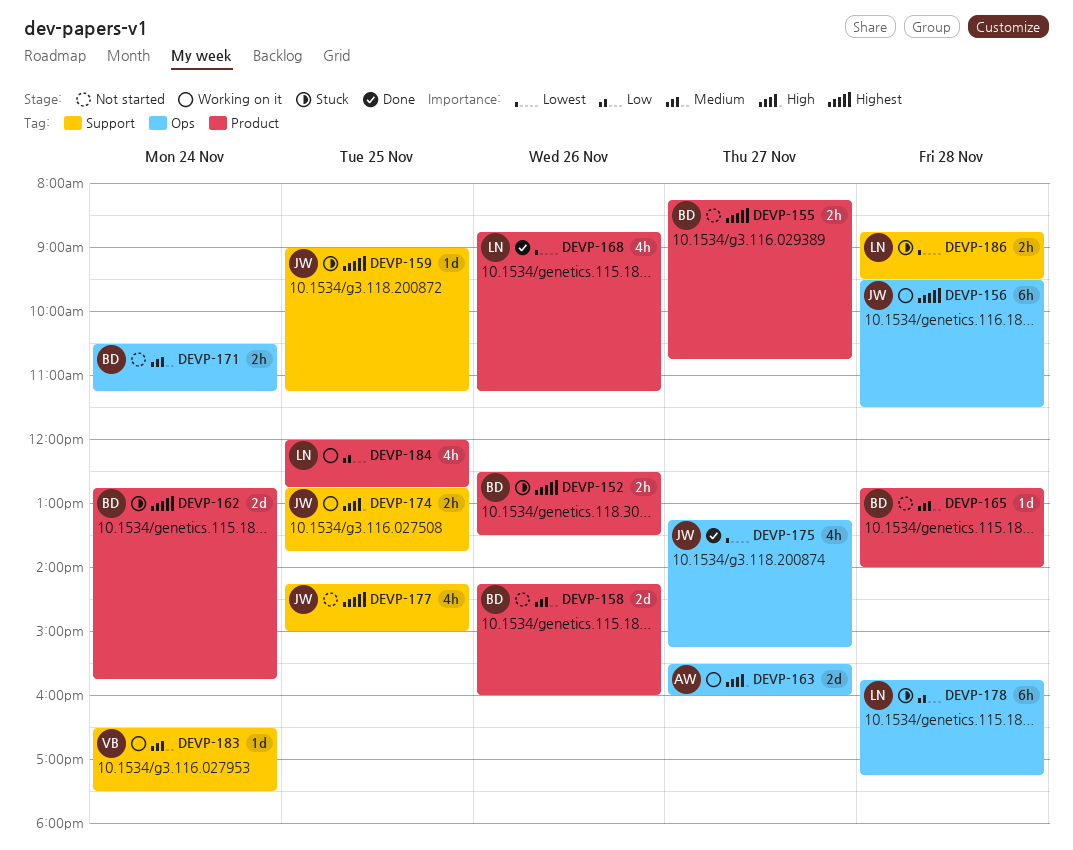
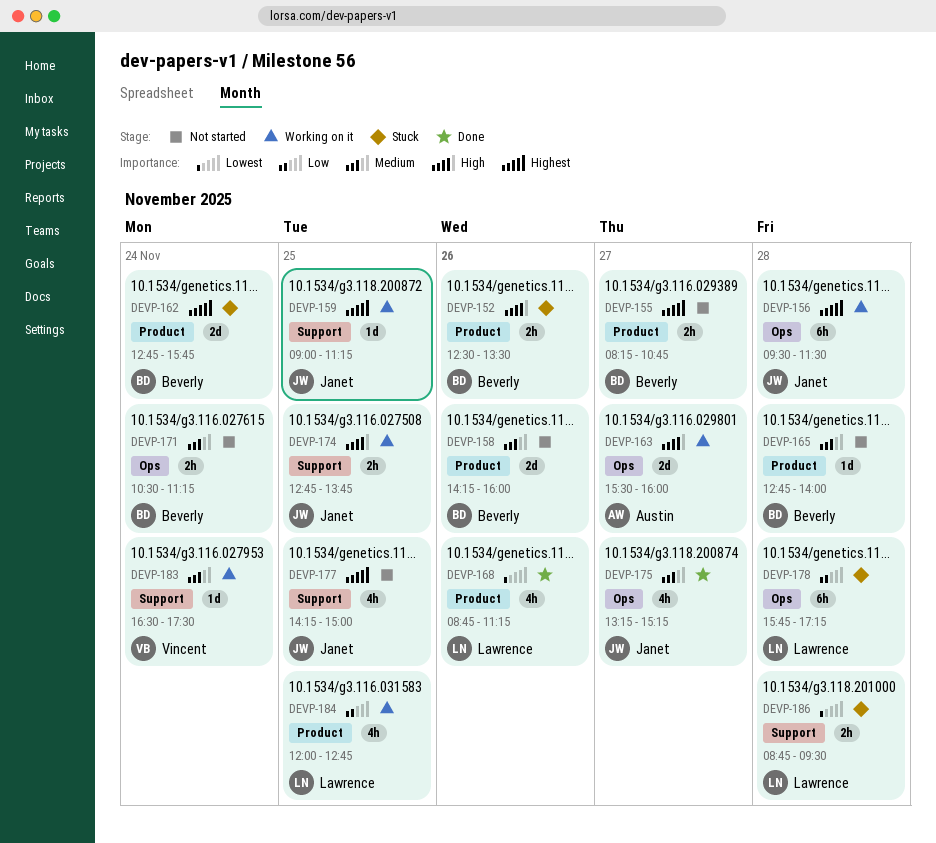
DEVP-152, priority: Highest -> High
DEVP-159, status: Stuck -> Working on it
DEVP-175, priority: Lowest -> Medium

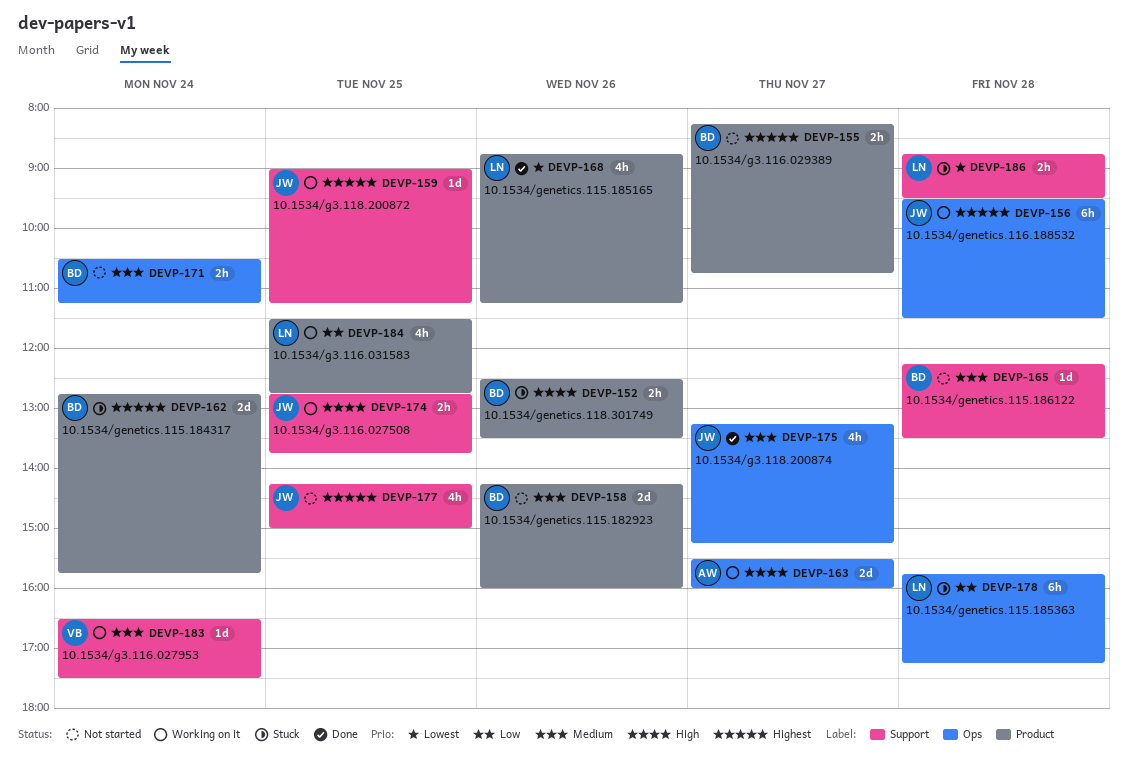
DEVP-165, label: Product -> Support
DEVP-165, begins: 12:45 -> 12:15
DEVP-165, ends: 14:00 -> 13:30
DEVP-184, begins: 12:00 -> 11:30

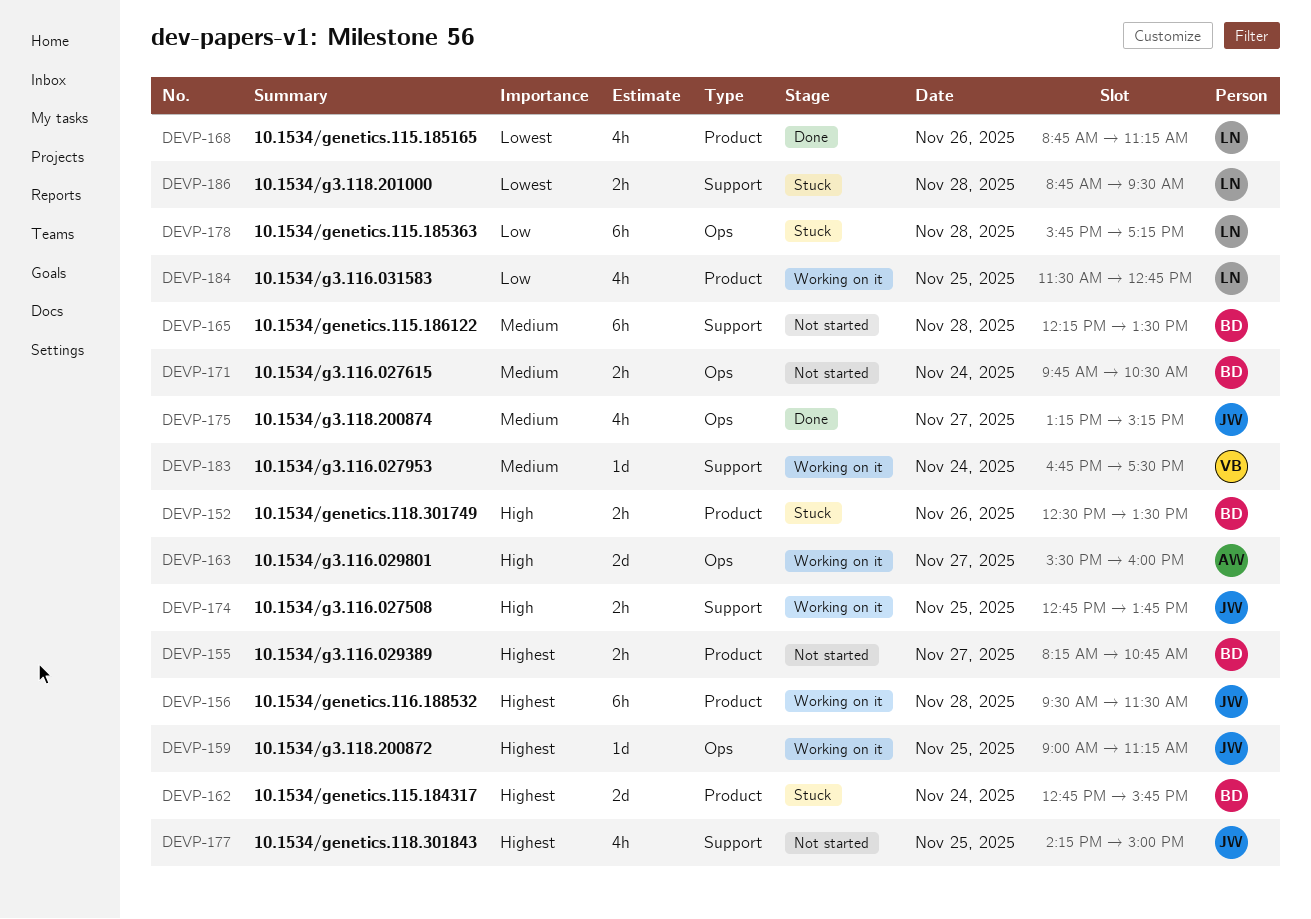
DEVP-156, label: Ops -> Product
DEVP-158: present -> none
DEVP-159, label: Support -> Ops
DEVP-165, estimate: 1d -> 6h
DEVP-171, begins: 10:30 -> 09:45
DEVP-171, ends: 11:15 -> 10:30
DEVP-183, begins: 16:30 -> 16:45

